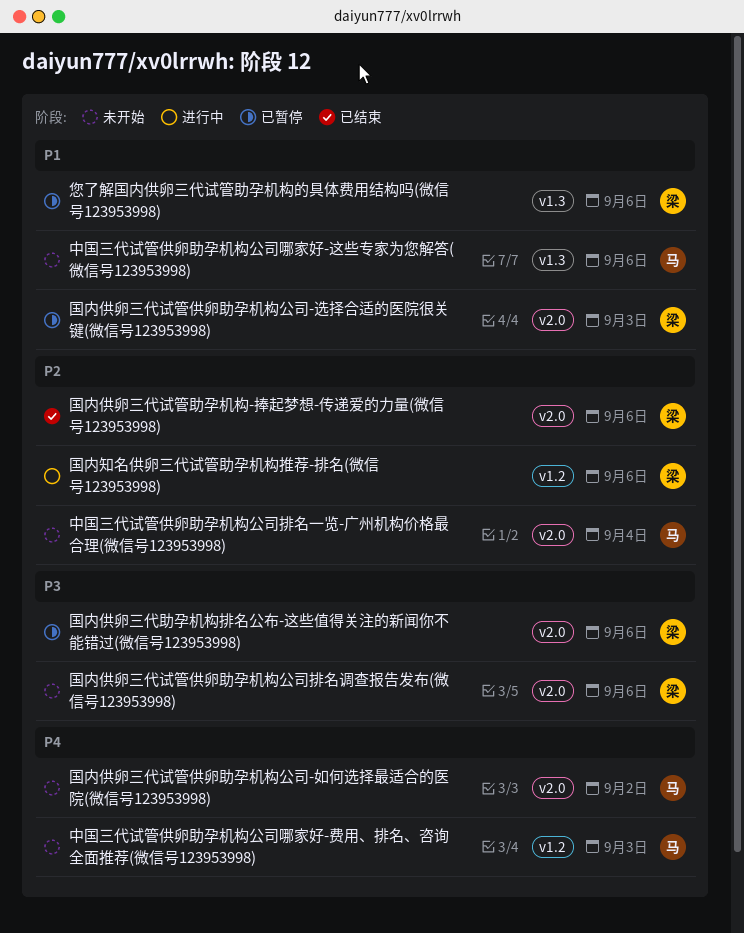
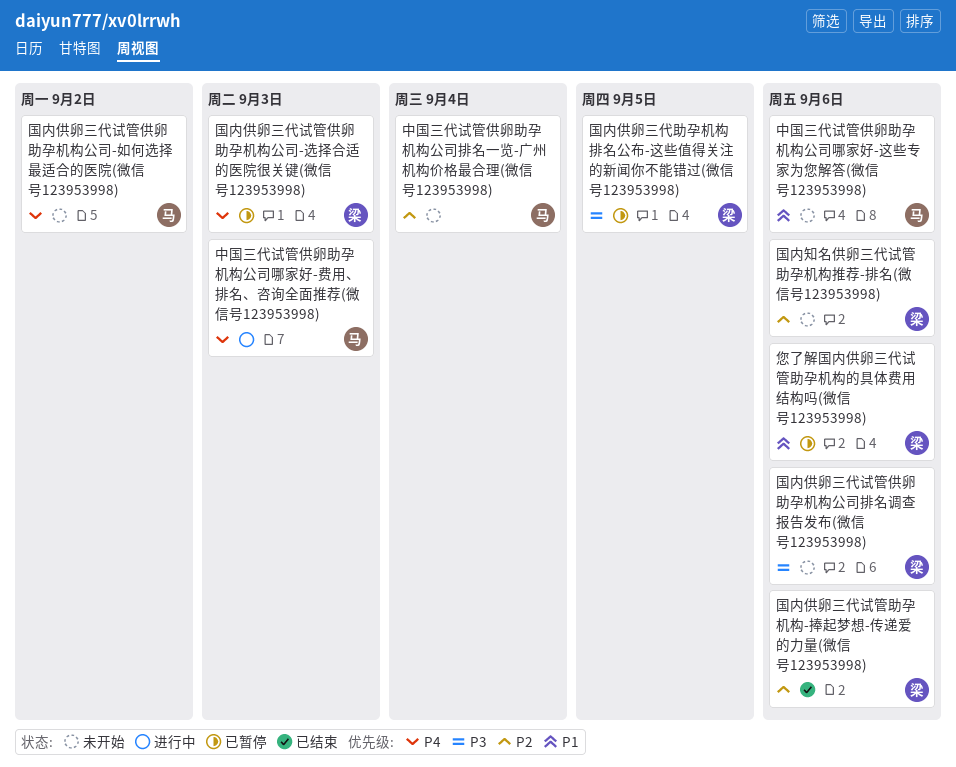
中国三代试管供卵助孕机构公司哪家好-费用、排名、咨询全面推荐(微信号123953998), status: 未开始 -> 进行中
国内供卵三代助孕机构排名公布-这些值得关注的新闻你不能错过(微信号123953998), due: Sep 6 -> Sep 5
国内供卵三代试管供卵助孕机构公司-选择合适的医院很关键(微信号123953998), priority: P1 -> P4
国内知名供卵三代试管助孕机构推荐-排名(微信号123953998), status: 进行中 -> 未开始

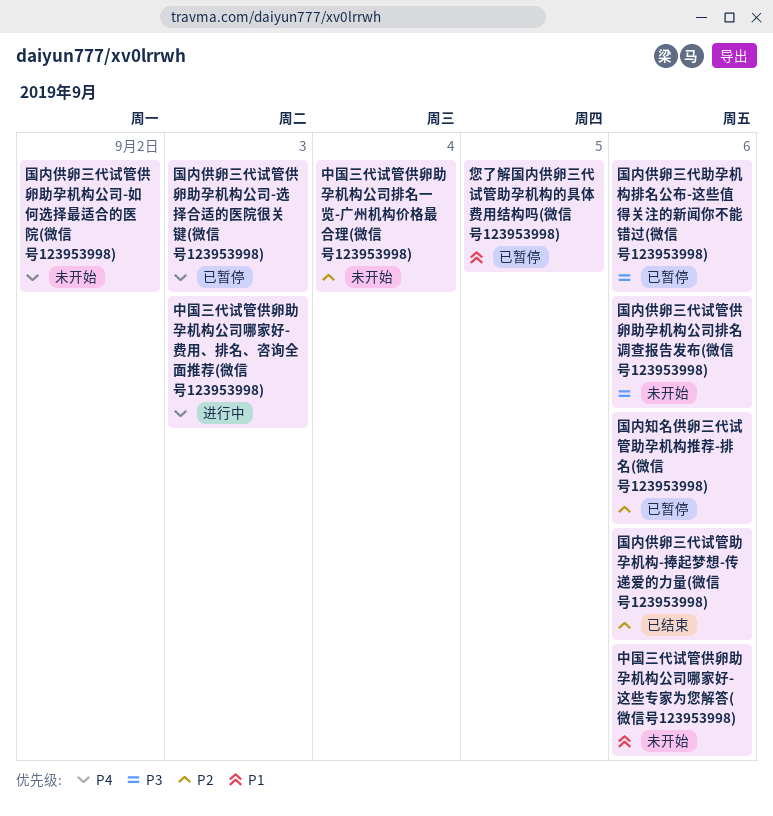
国内供卵三代助孕机构排名公布-这些值得关注的新闻你不能错过(微信号123953998), due: Sep 5 -> Sep 6
国内知名供卵三代试管助孕机构推荐-排名(微信号123953998), status: 未开始 -> 已暂停
您了解国内供卵三代试管助孕机构的具体费用结构吗(微信号123953998), due: Sep 6 -> Sep 5

